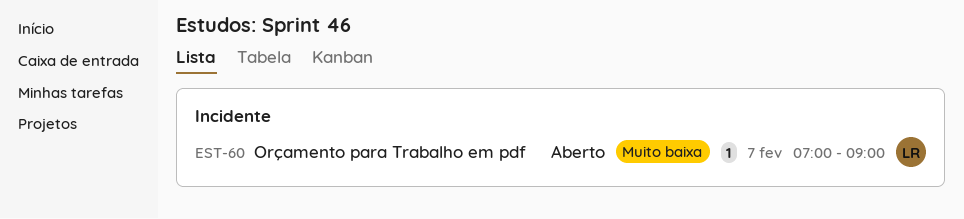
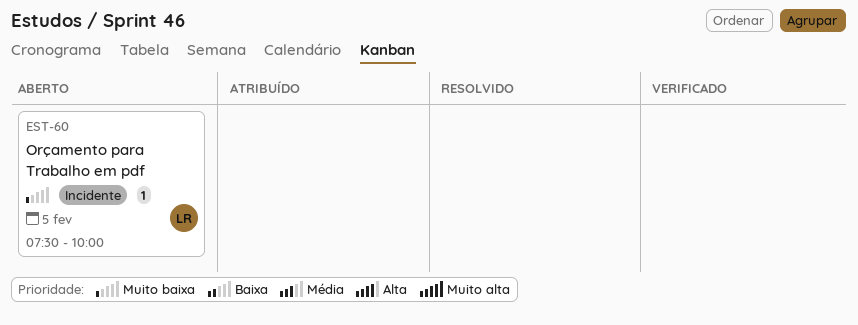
EST-60, day: Feb 7 -> Feb 5
EST-60, begins: 07:00 -> 07:30
EST-60, ends: 09:00 -> 10:00

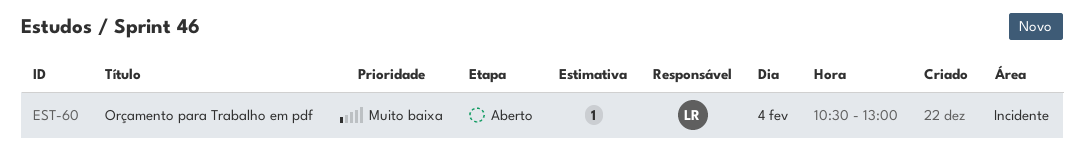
EST-60, day: Feb 5 -> Feb 4
EST-60, begins: 07:30 -> 10:30
EST-60, ends: 10:00 -> 13:00

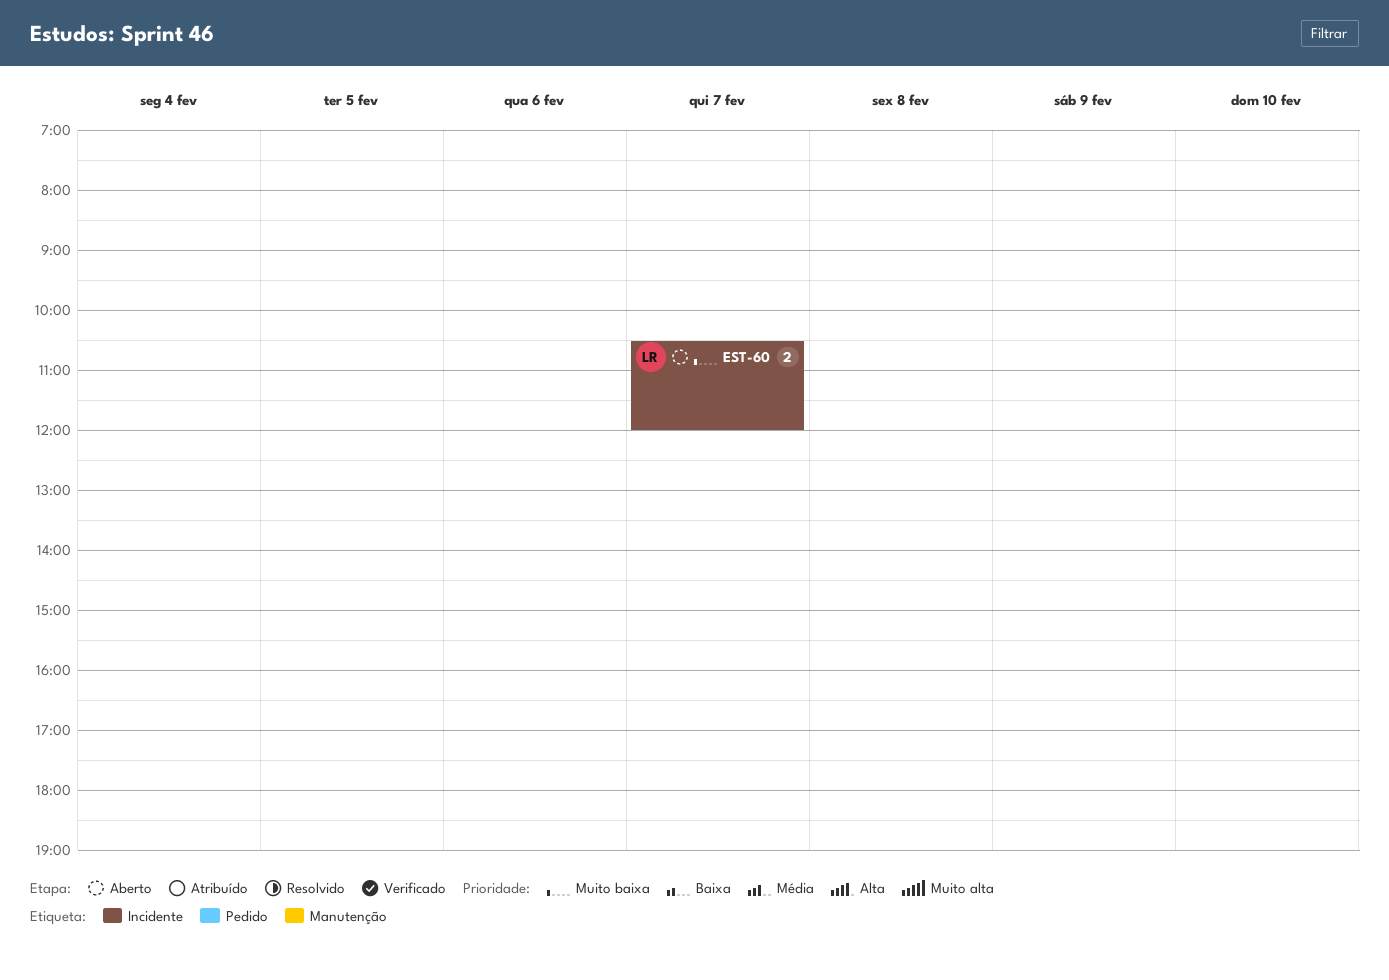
EST-60, estimate: 1 -> 2
EST-60, day: Feb 4 -> Feb 7
EST-60, ends: 13:00 -> 12:00

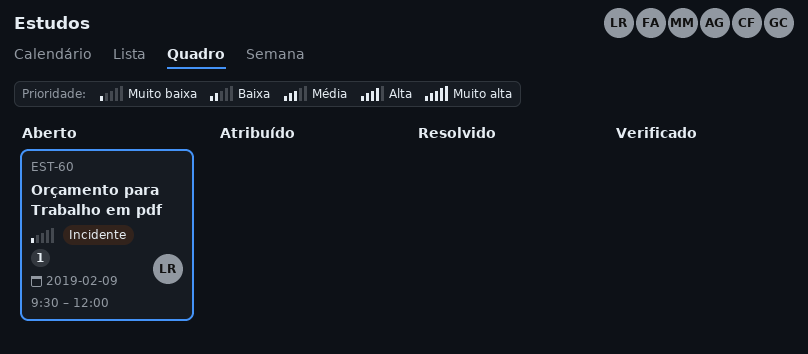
EST-60, estimate: 2 -> 1
EST-60, day: Feb 7 -> Feb 9
EST-60, begins: 10:30 -> 09:30

